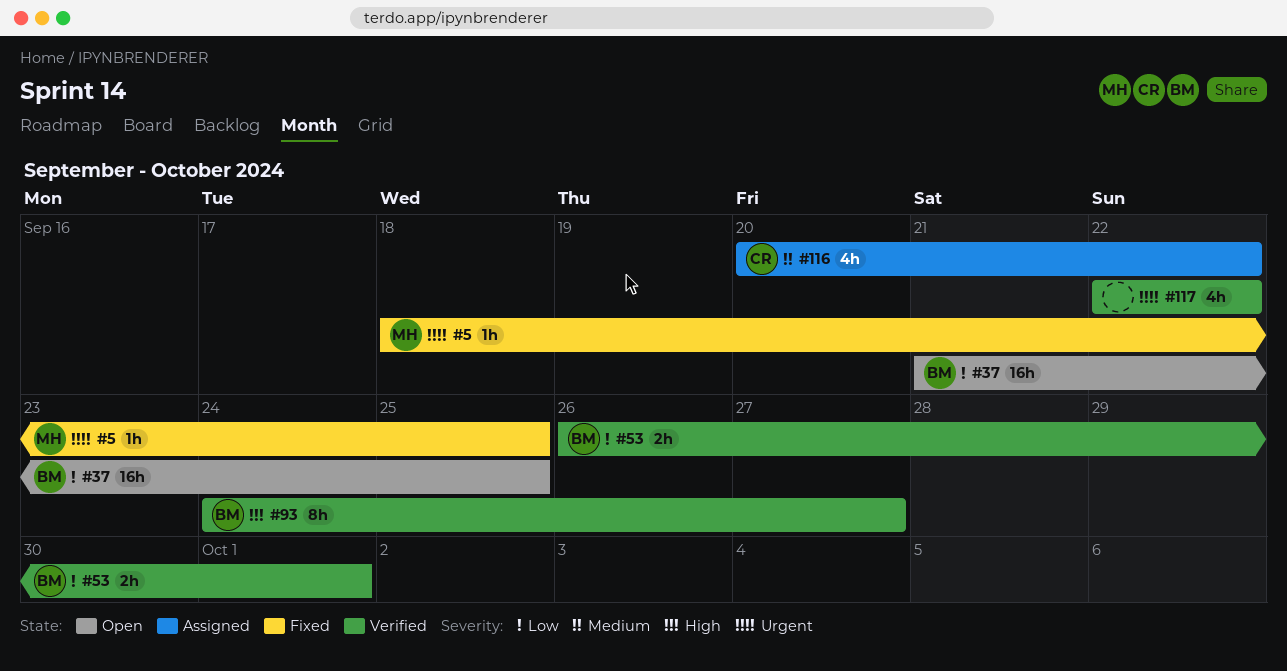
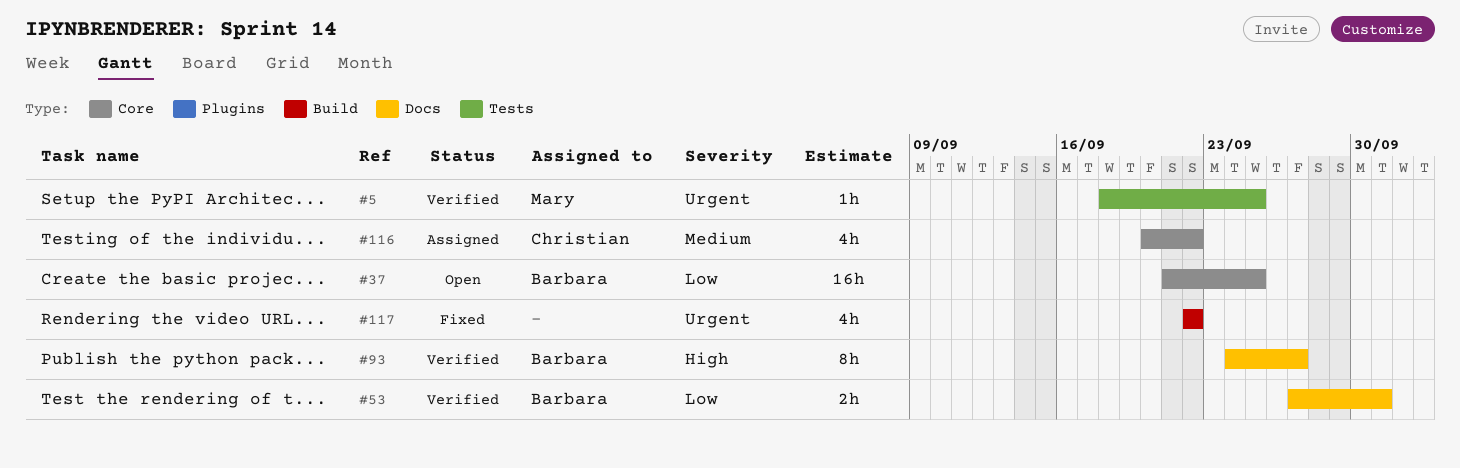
#5, status: Fixed -> Verified
#53, start: Sep 26 -> Sep 27
#117, status: Verified -> Fixed

